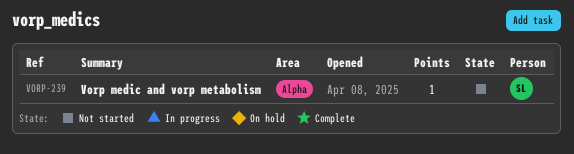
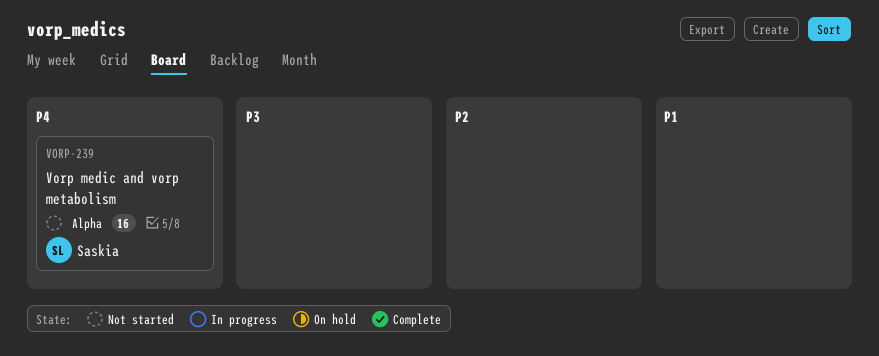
VORP-239, estimate: 1 -> 16

